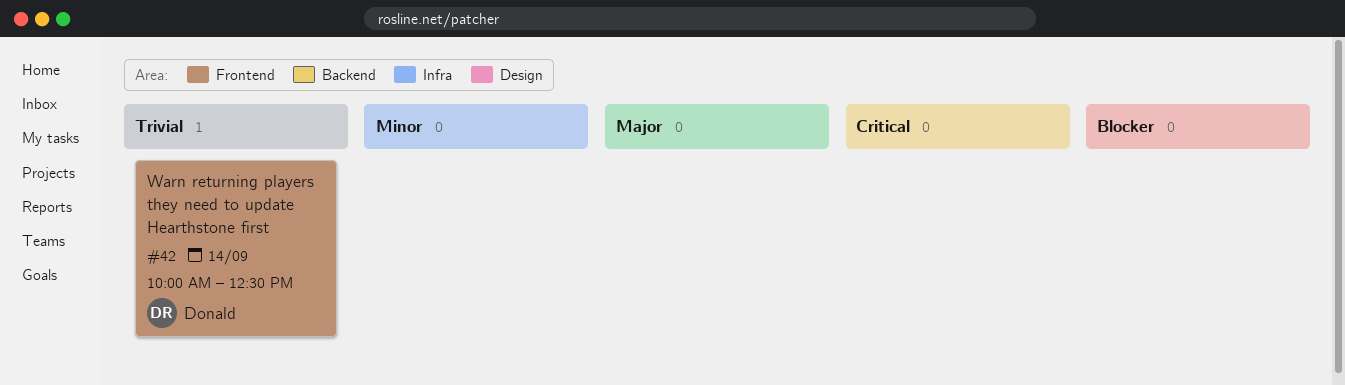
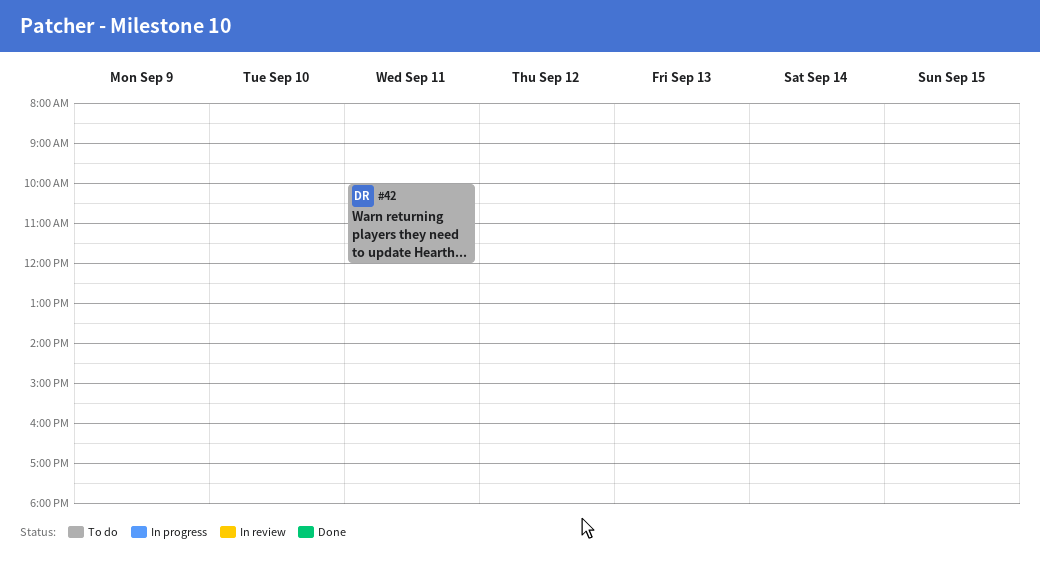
#42, day: Sep 14 -> Sep 11
#42, ends: 12:30 -> 12:00

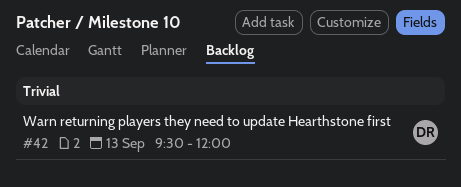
#42, day: Sep 11 -> Sep 13
#42, begins: 10:00 -> 09:30

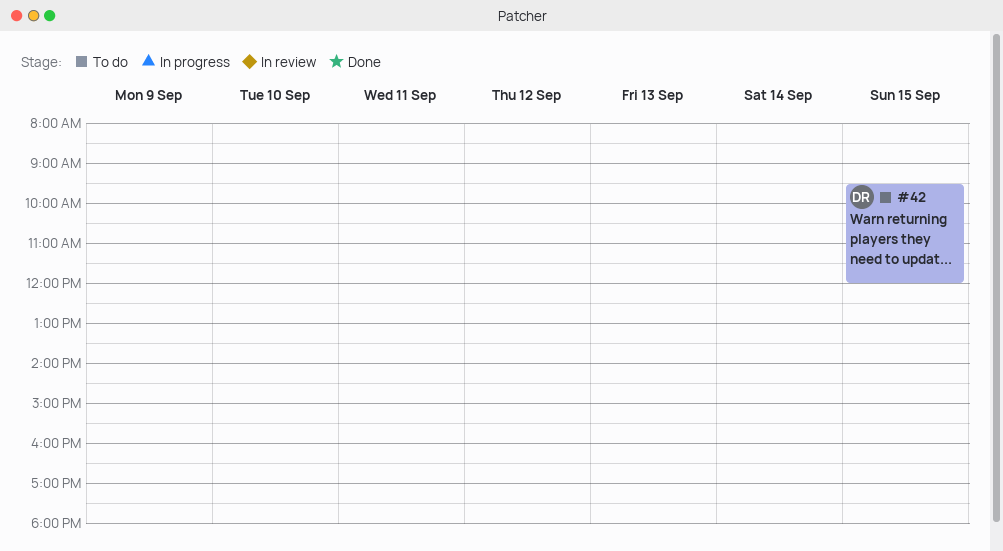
#42, day: Sep 13 -> Sep 15

